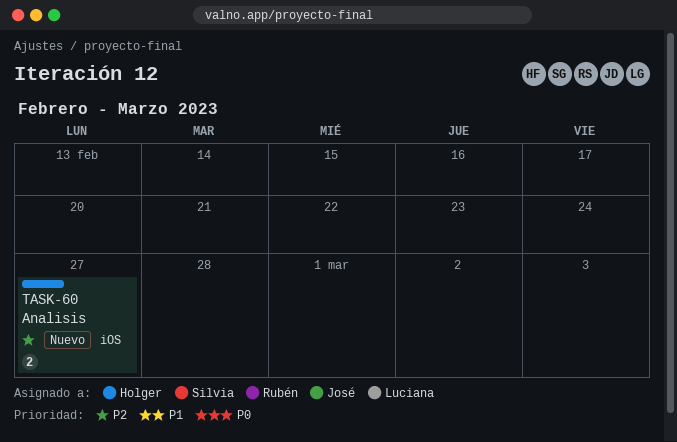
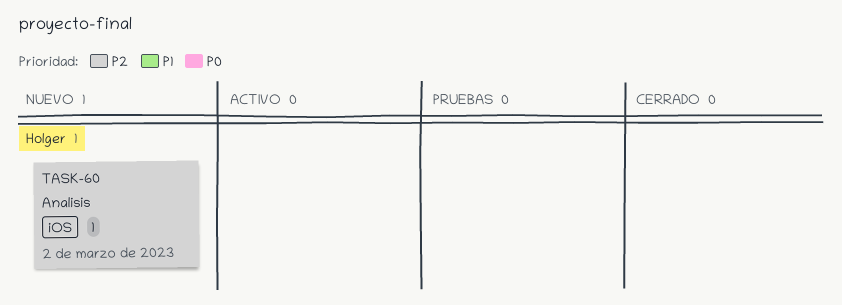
TASK-60, estimate: 2 -> 1
TASK-60, due: Feb 27 -> Mar 2

